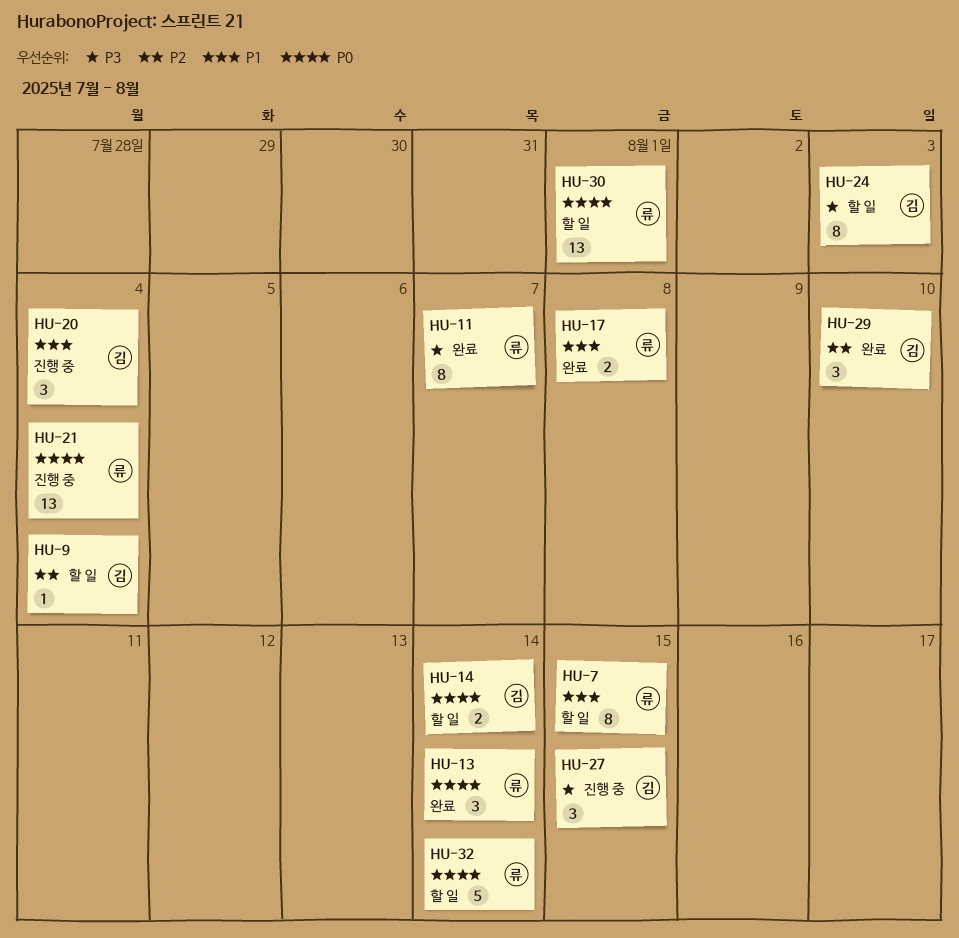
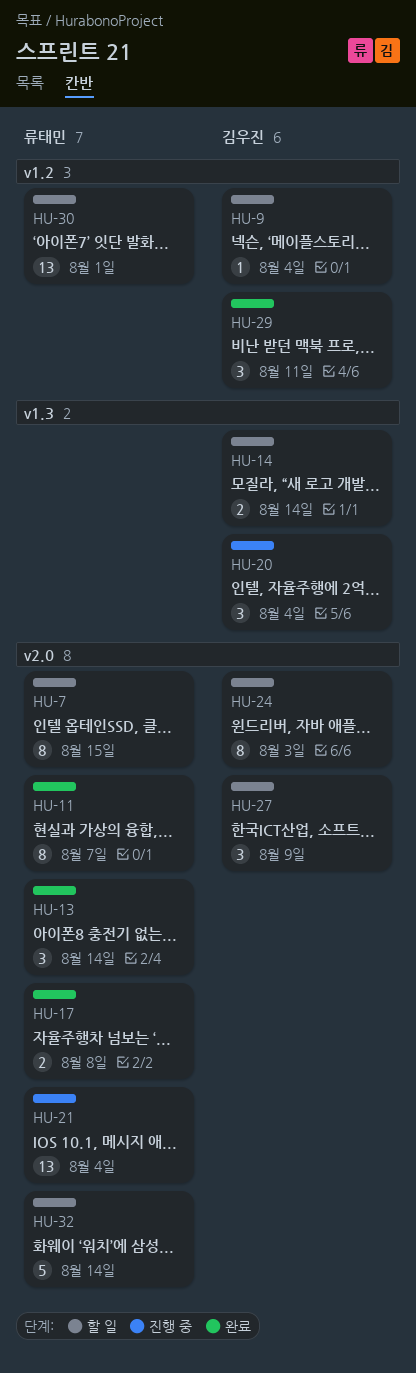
HU-27, status: 진행 중 -> 할 일
HU-27, due: Aug 15 -> Aug 9
HU-29, due: Aug 10 -> Aug 11

